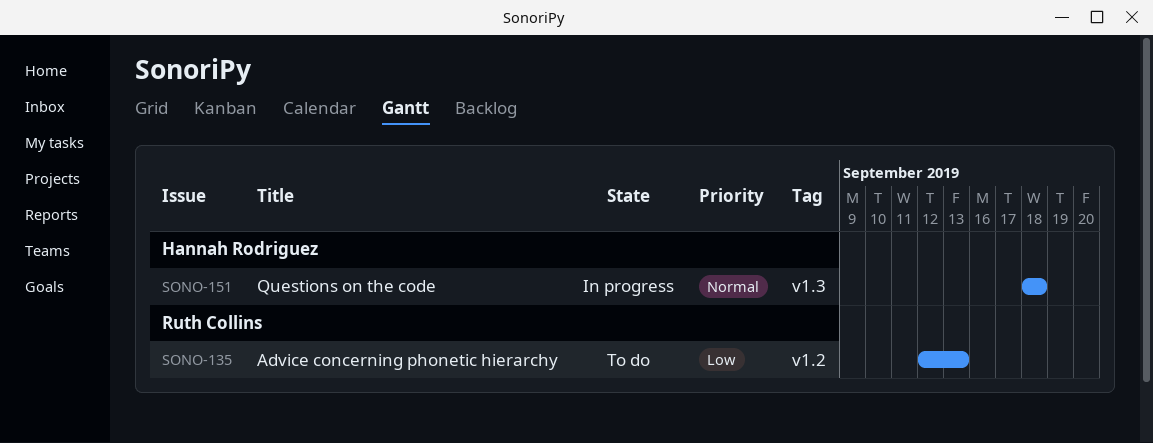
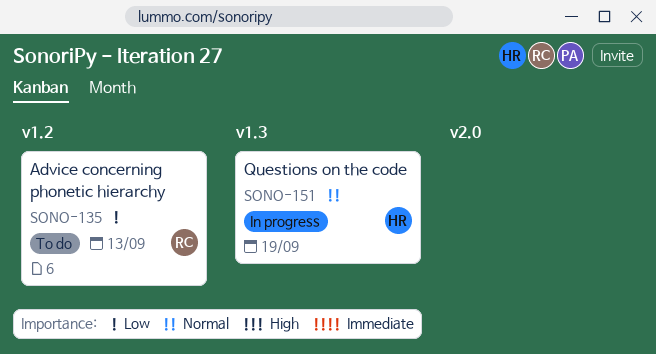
SONO-151, due: Sep 18 -> Sep 19

